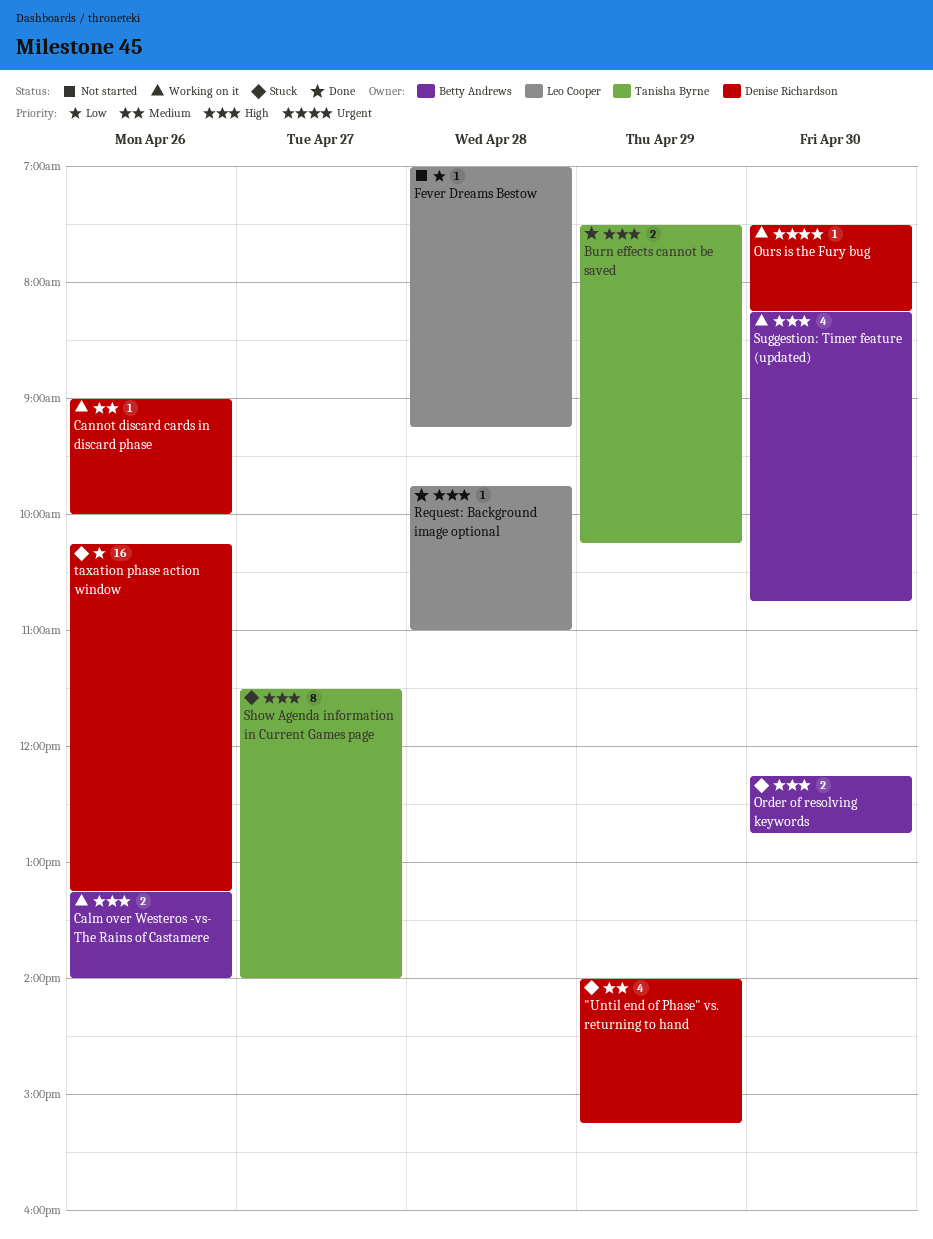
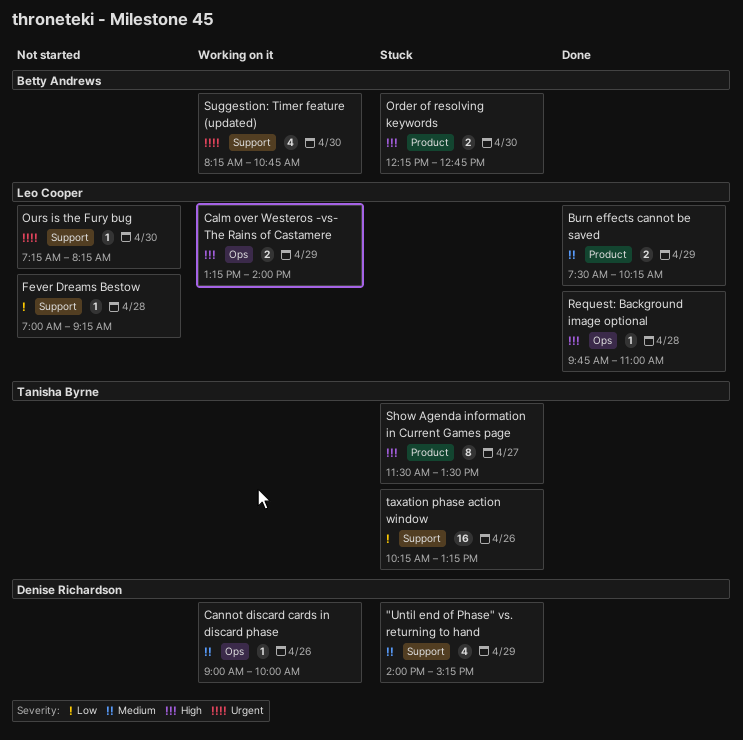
Burn effects cannot be saved, owner: Tanisha Byrne -> Leo Cooper
Burn effects cannot be saved, priority: High -> Medium
Calm over Westeros -vs- The Rains of Castamere, owner: Betty Andrews -> Leo Cooper
Calm over Westeros -vs- The Rains of Castamere, day: Apr 26 -> Apr 29
Ours is the Fury bug, status: Working on it -> Not started
Ours is the Fury bug, owner: Denise Richardson -> Leo Cooper
Ours is the Fury bug, begins: 07:30 -> 07:15
Show Agenda information in Current Games page, ends: 14:00 -> 13:30
Suggestion: Timer feature (updated), priority: High -> Urgent
taxation phase action window, owner: Denise Richardson -> Tanisha Byrne

